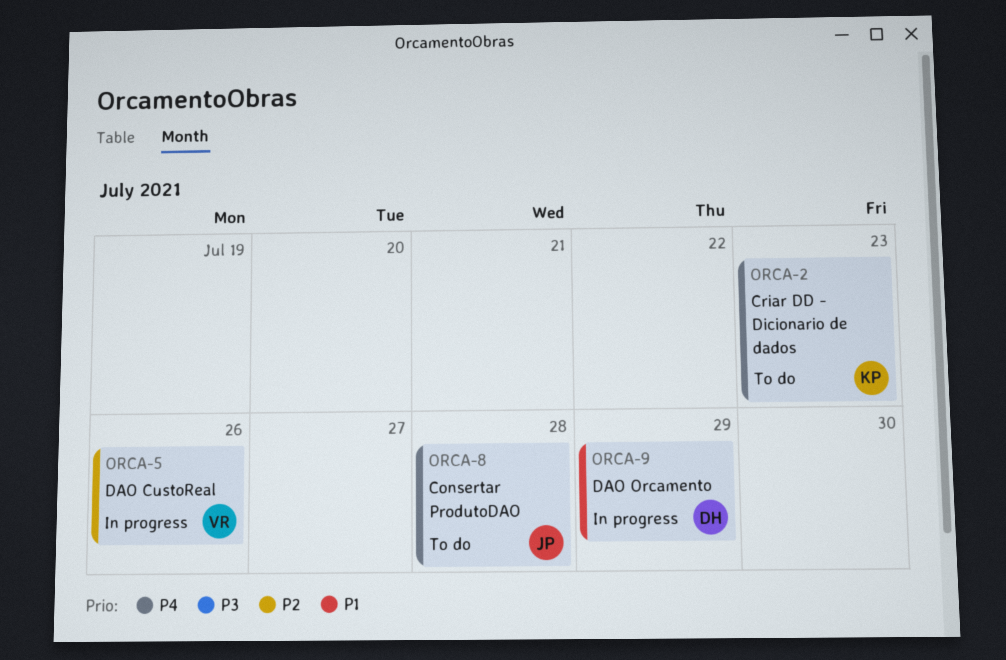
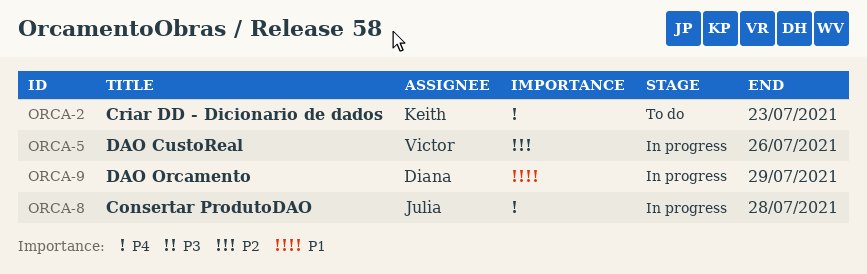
ORCA-8, status: To do -> In progress

